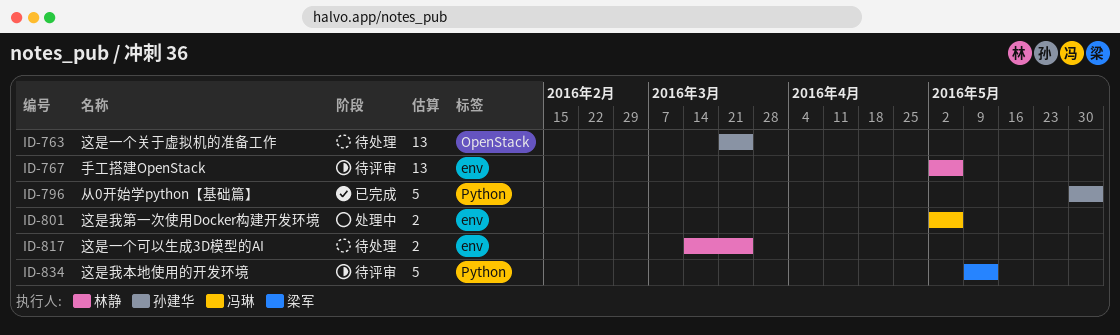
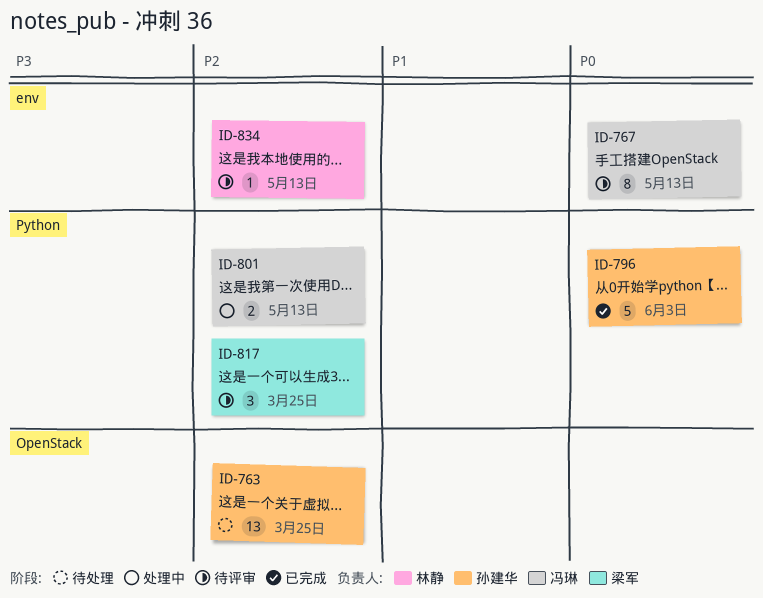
ID-767, owner: 林静 -> 冯琳
ID-767, estimate: 13 -> 8
ID-767, due: May 6 -> May 13
ID-801, label: env -> Python
ID-801, due: May 6 -> May 13
ID-817, status: 待处理 -> 待评审
ID-817, owner: 林静 -> 梁军
ID-817, label: env -> Python
ID-817, estimate: 2 -> 3
ID-834, owner: 梁军 -> 林静
ID-834, label: Python -> env
ID-834, estimate: 5 -> 1

